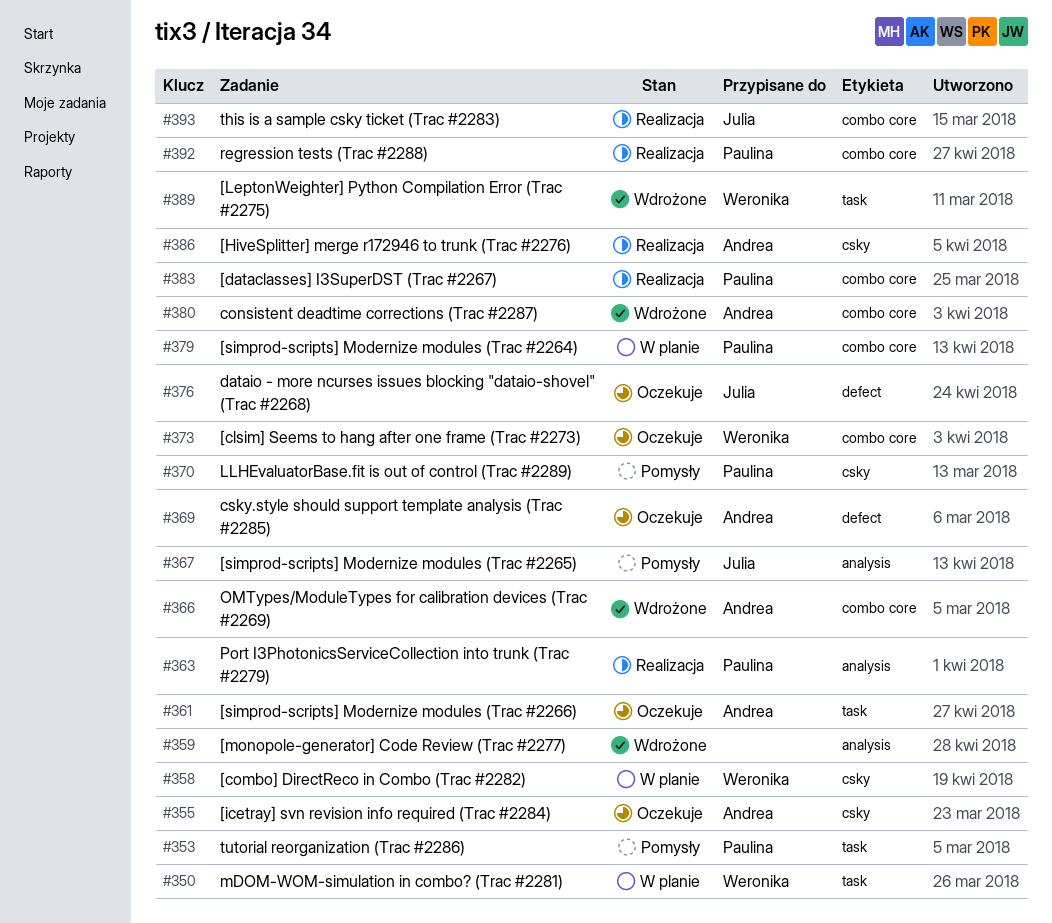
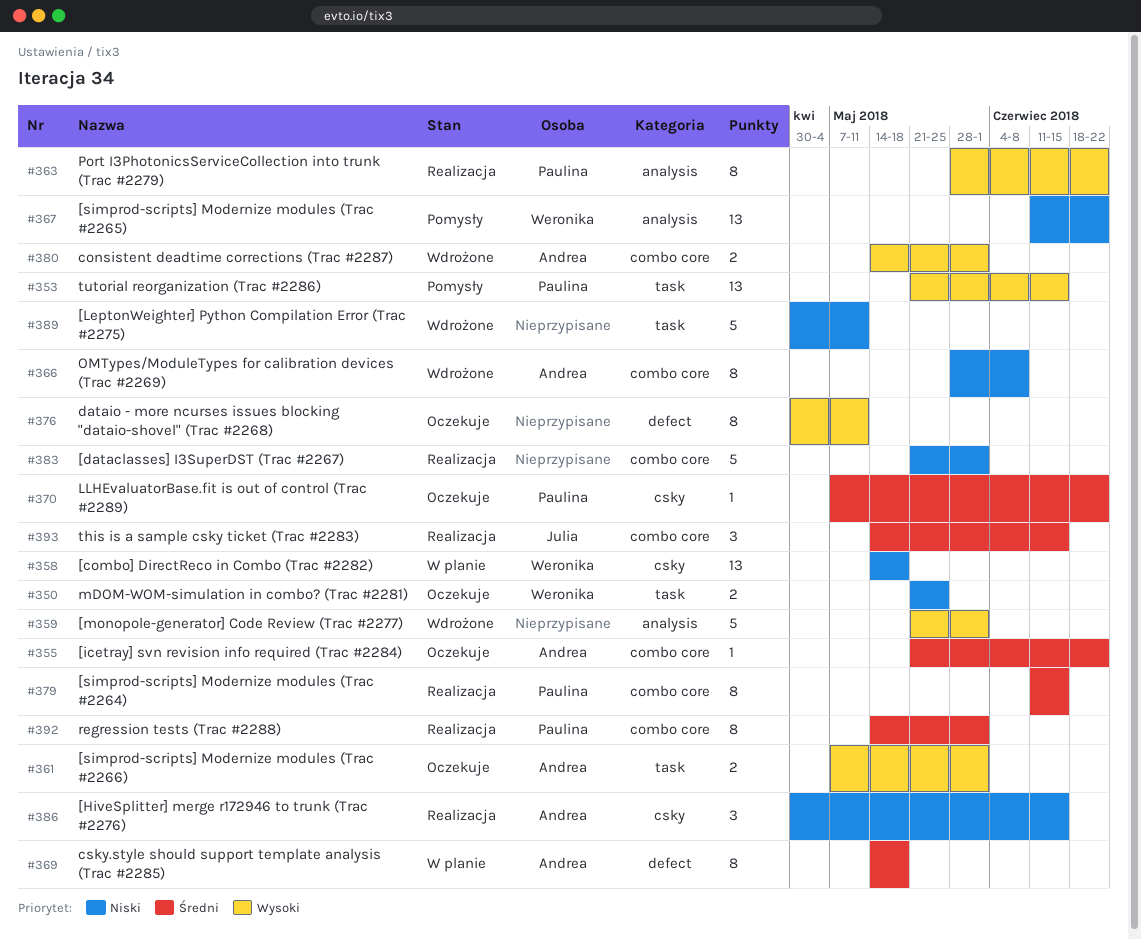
#350, status: W planie -> Oczekuje
#355, label: csky -> combo core
#367, owner: Julia -> Weronika
#369, status: Oczekuje -> W planie
#370, status: Pomysły -> Oczekuje
#373: present -> none
#376, owner: Julia -> none
#379, status: W planie -> Realizacja
#383, owner: Paulina -> none
#389, owner: Weronika -> none

